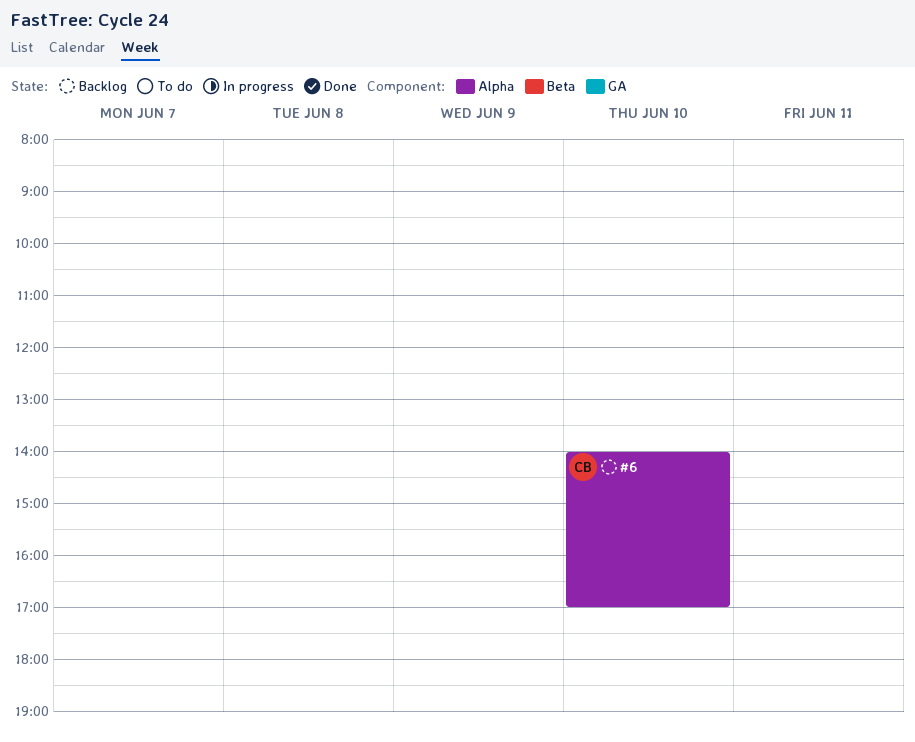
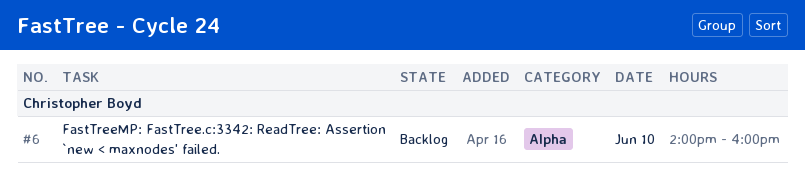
#6, ends: 17:00 -> 16:00

